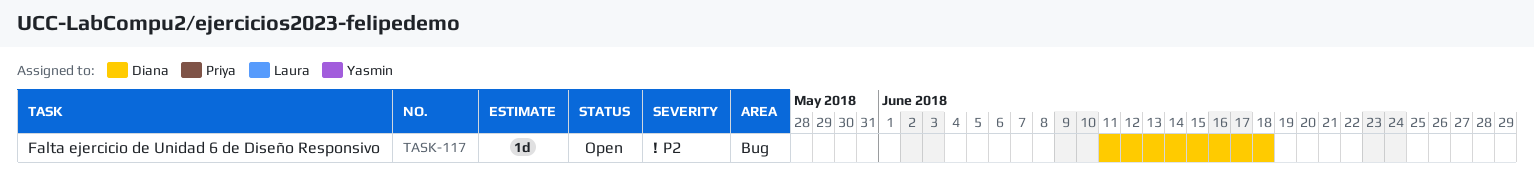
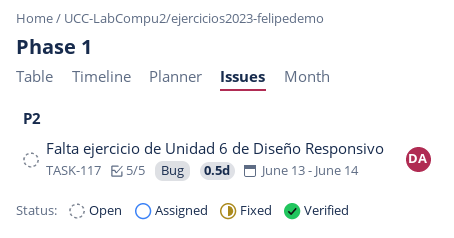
TASK-117, estimate: 1d -> 0.5d
TASK-117, start: Jun 11 -> Jun 13
TASK-117, due: Jun 18 -> Jun 14

